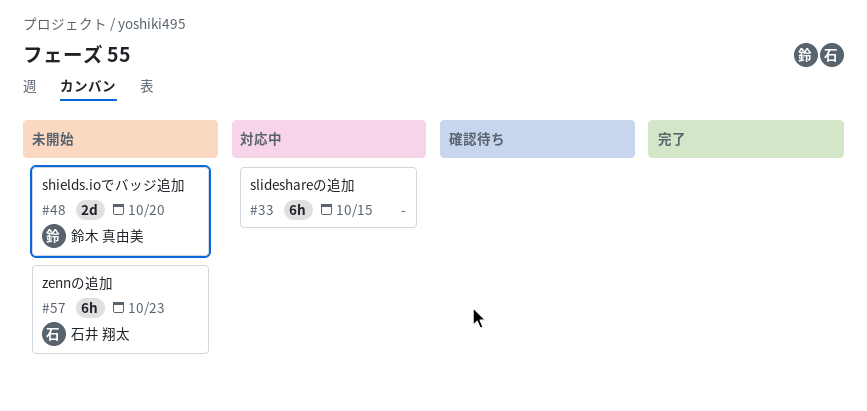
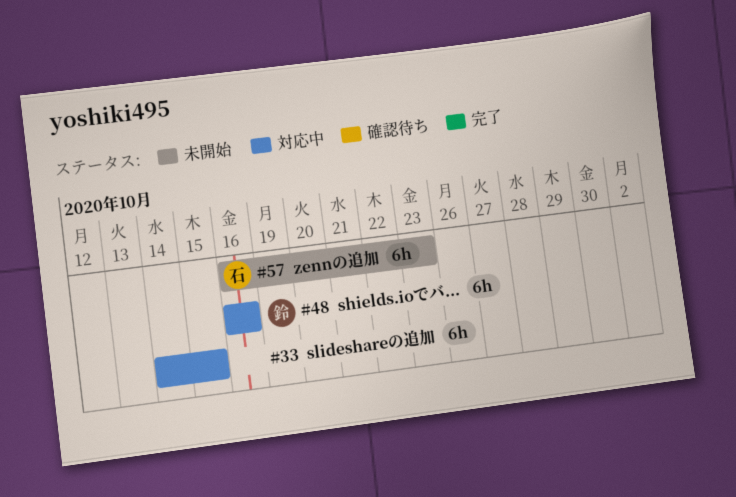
#48, status: 未開始 -> 対応中
#48, estimate: 2d -> 6h
#48, due: Oct 20 -> Oct 16

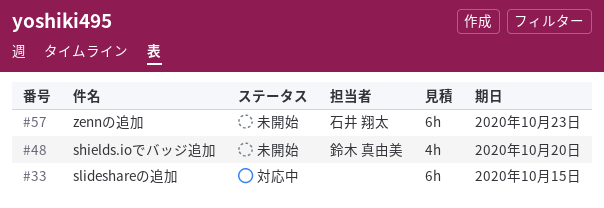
#48, status: 対応中 -> 未開始
#48, estimate: 6h -> 4h
#48, due: Oct 16 -> Oct 20

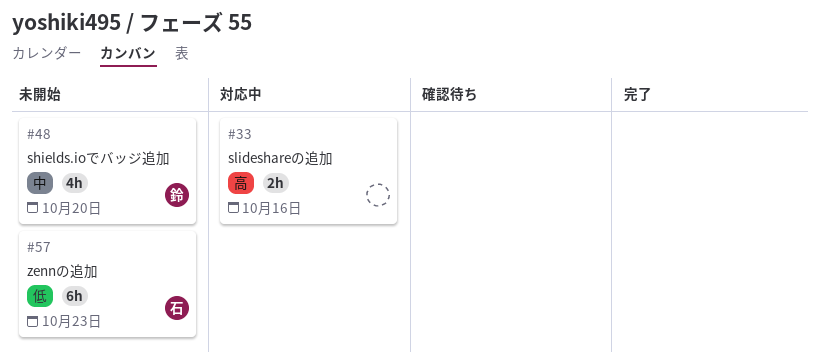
#33, estimate: 6h -> 2h
#33, due: Oct 15 -> Oct 16

